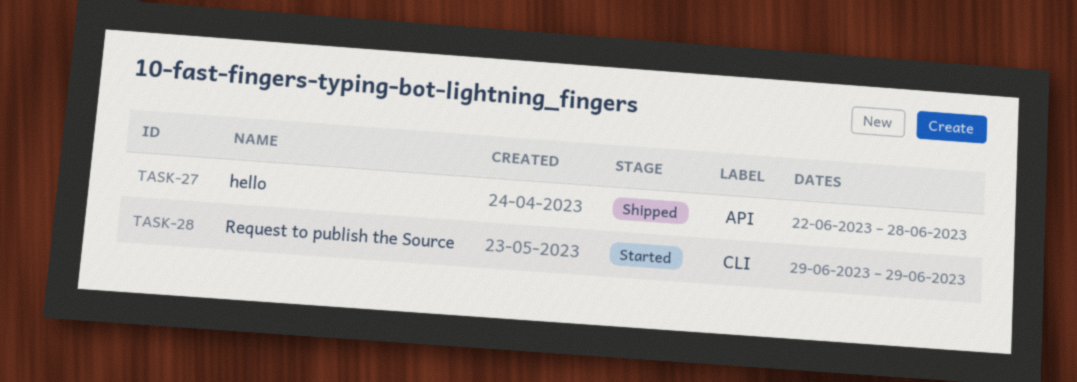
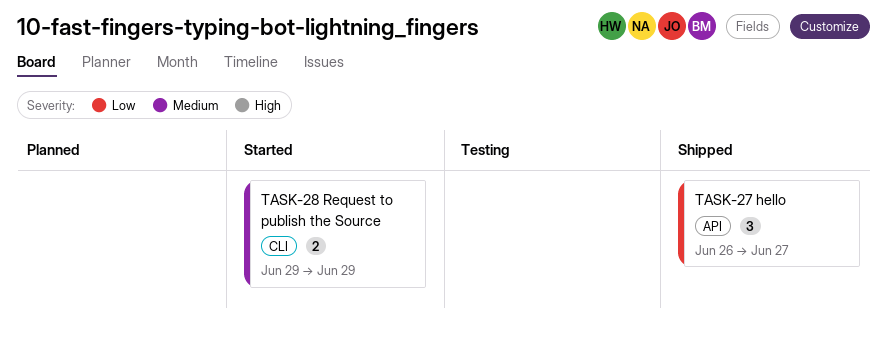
TASK-27, start: Jun 22 -> Jun 26
TASK-27, due: Jun 28 -> Jun 27

